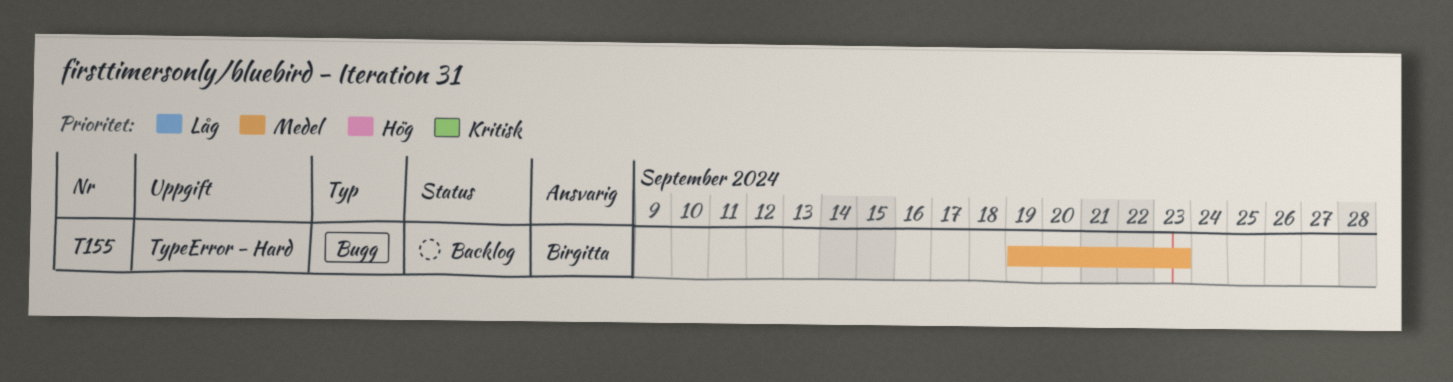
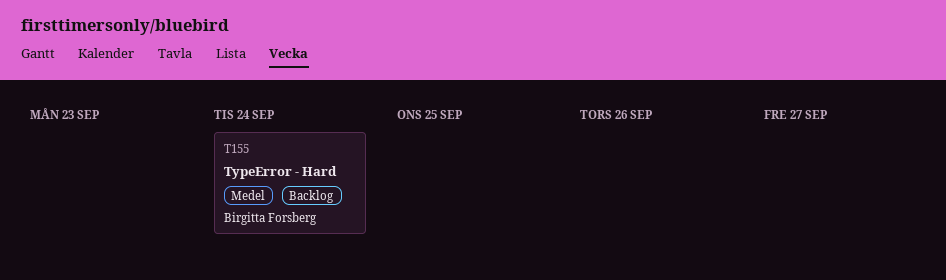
T155, due: Sep 23 -> Sep 24

